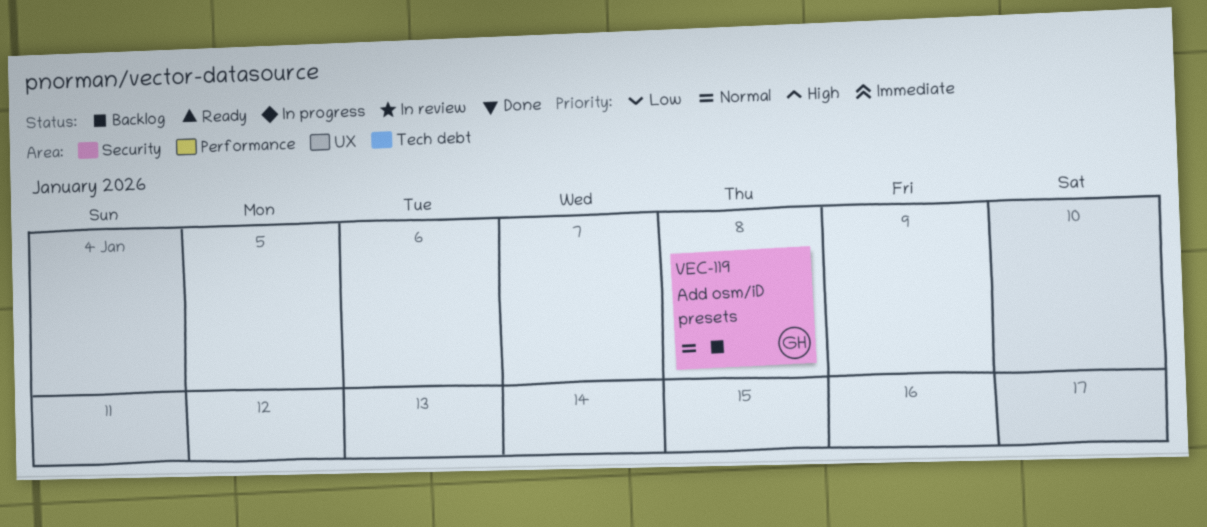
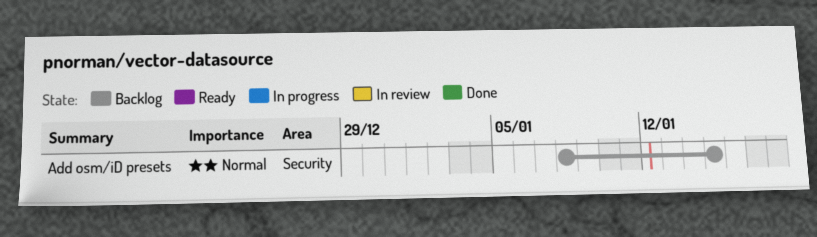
Add osm/iD presets, due: Jan 8 -> Jan 15

